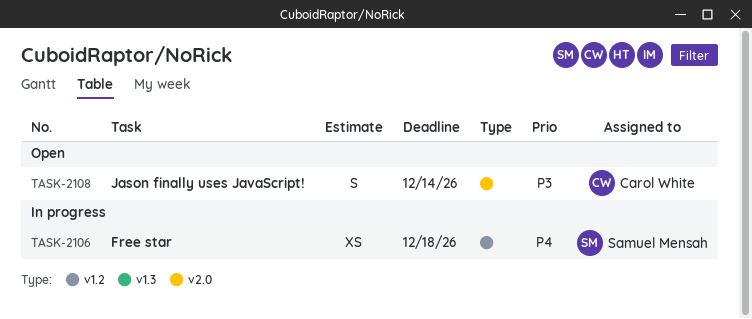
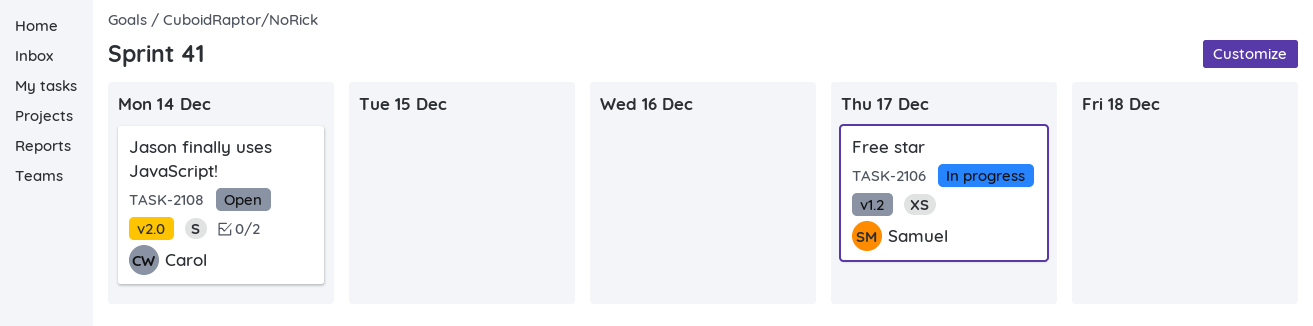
TASK-2106, due: Dec 18 -> Dec 17

